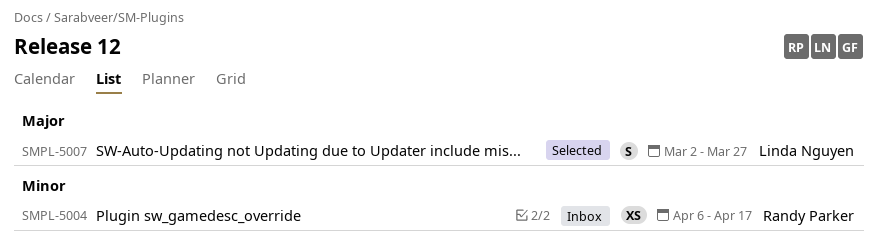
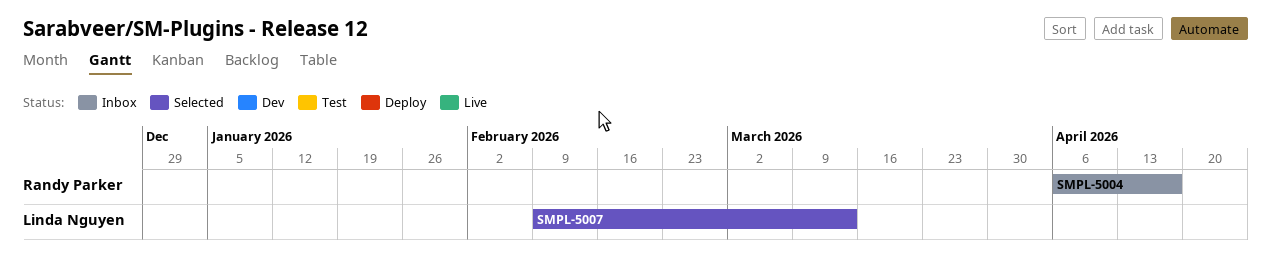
SMPL-5007, start: Mar 2 -> Feb 9
SMPL-5007, due: Mar 27 -> Mar 13

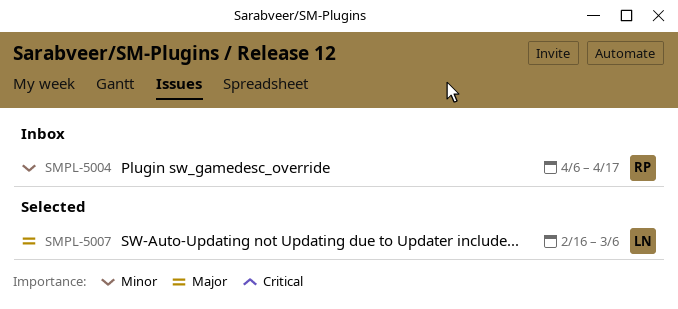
SMPL-5007, start: Feb 9 -> Feb 16
SMPL-5007, due: Mar 13 -> Mar 6

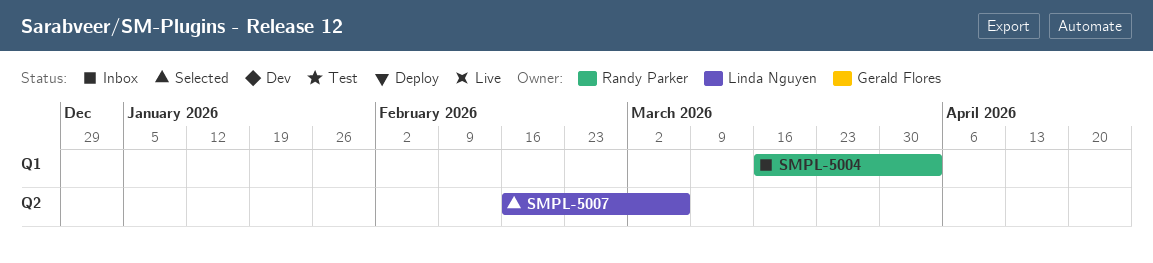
SMPL-5004, start: Apr 6 -> Mar 16
SMPL-5004, due: Apr 17 -> Apr 3

